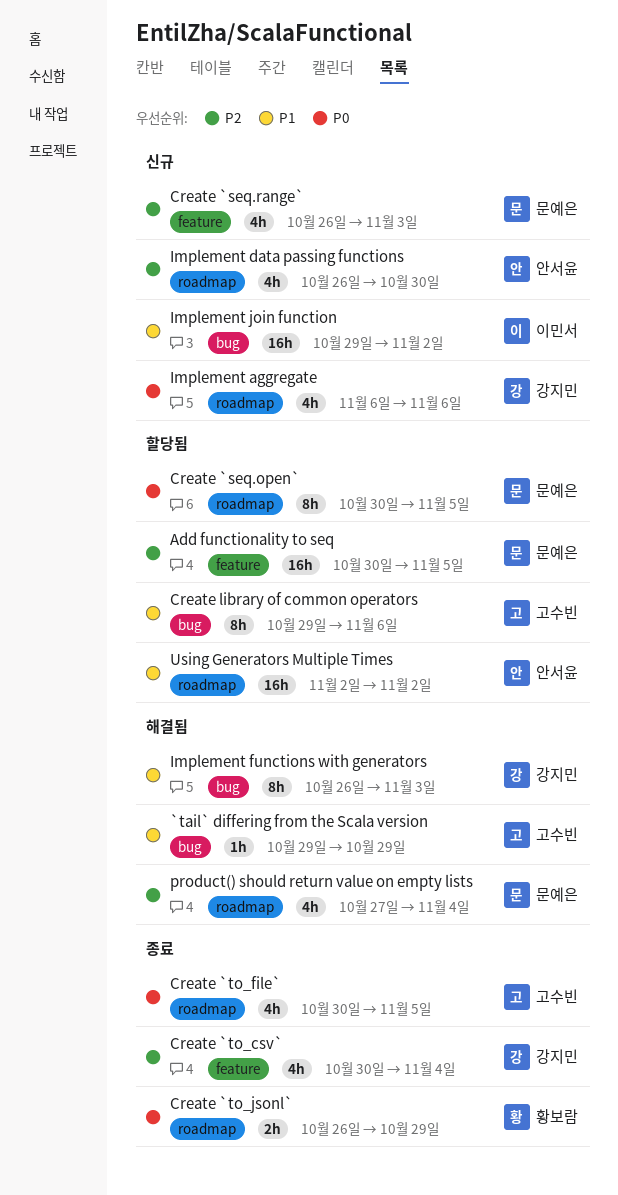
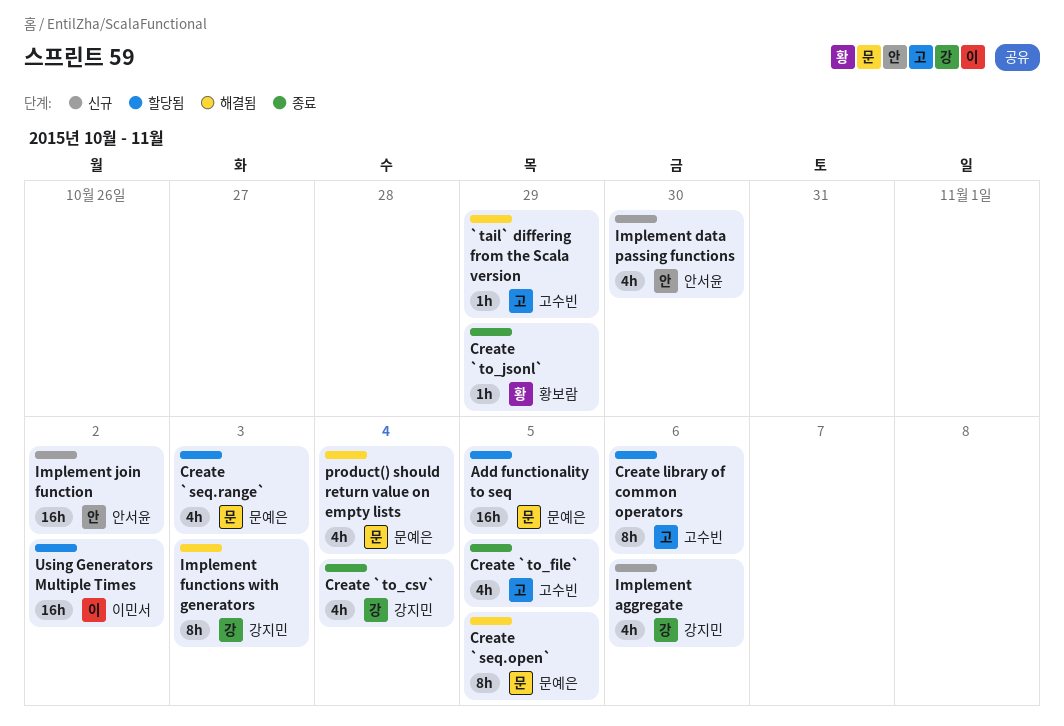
Create `seq.open`, status: 할당됨 -> 해결됨
Create `seq.range`, status: 신규 -> 할당됨
Create `to_jsonl`, estimate: 2h -> 1h
Implement join function, owner: 이민서 -> 안서윤
Using Generators Multiple Times, owner: 안서윤 -> 이민서

